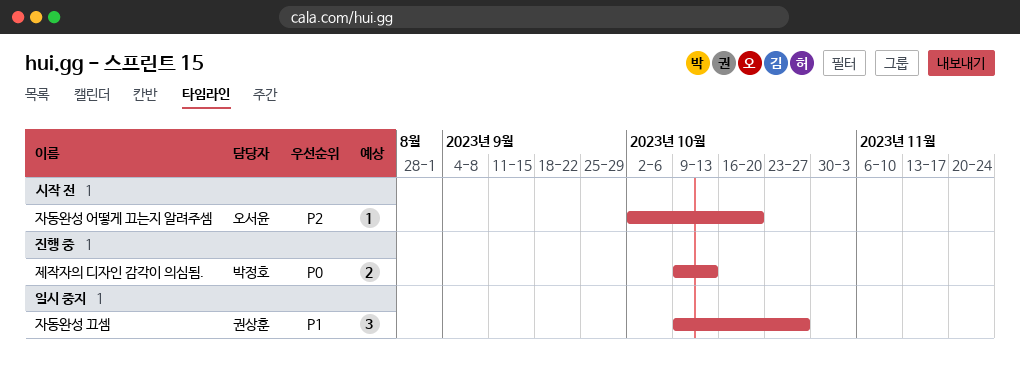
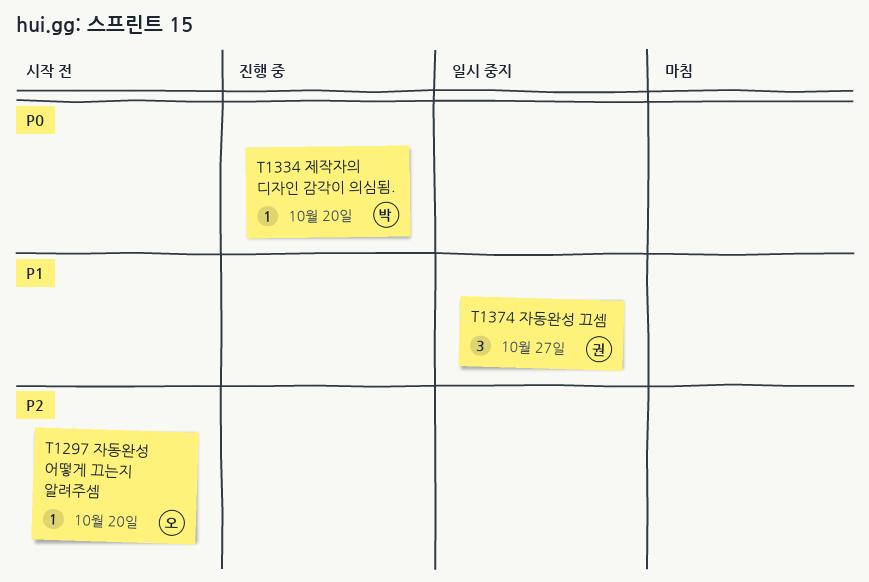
제작자의 디자인 감각이 의심됨., estimate: 2 -> 1
제작자의 디자인 감각이 의심됨., due: Oct 13 -> Oct 20

